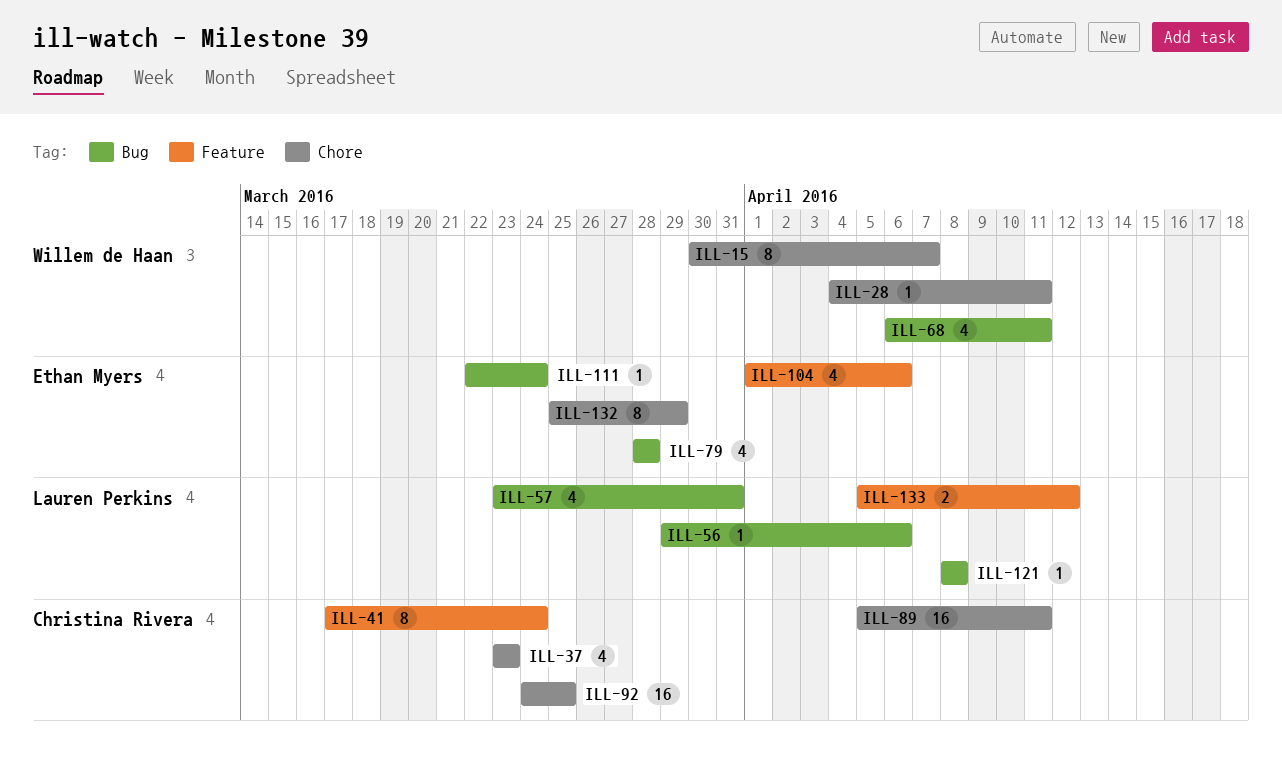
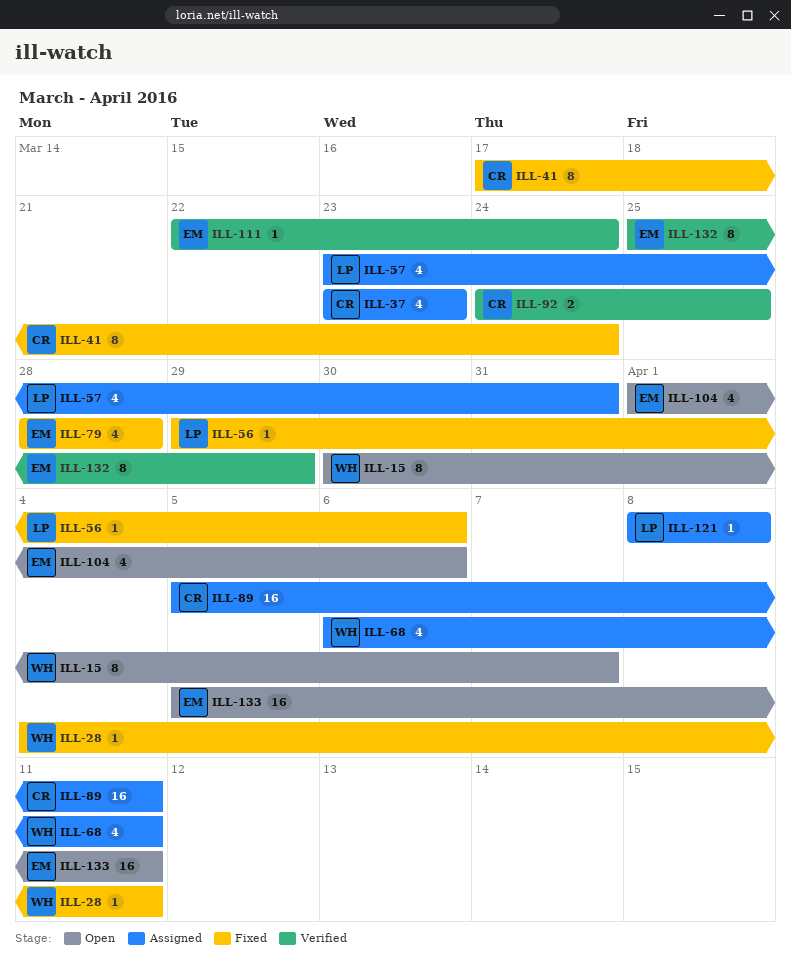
ILL-92, estimate: 16 -> 2
ILL-133, owner: Lauren Perkins -> Ethan Myers
ILL-133, estimate: 2 -> 16
ILL-133, due: Apr 12 -> Apr 11

